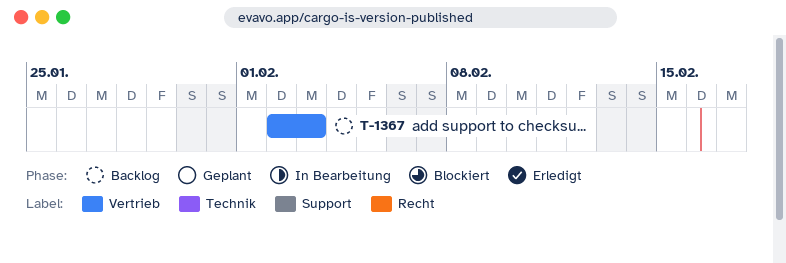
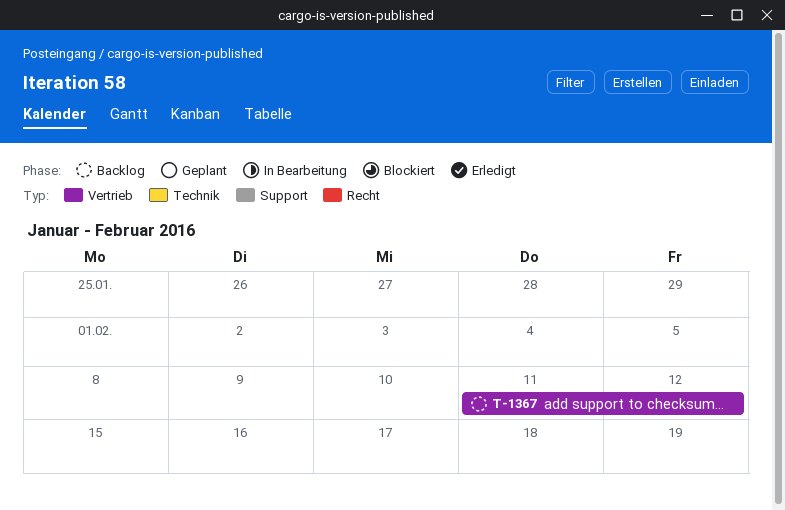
T-1367, start: Feb 2 -> Feb 11
T-1367, due: Feb 3 -> Feb 12

